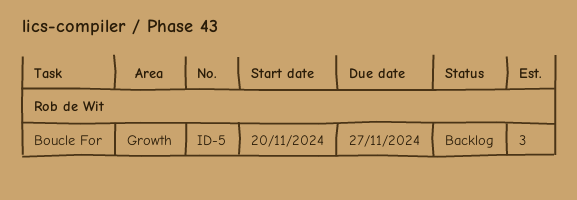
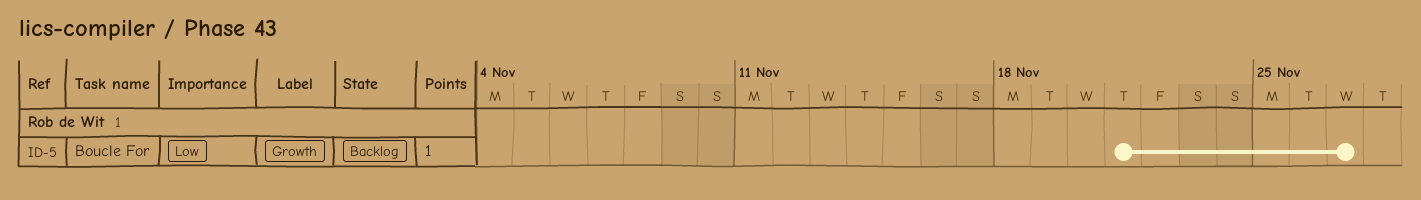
ID-5, estimate: 3 -> 1
ID-5, start: Nov 20 -> Nov 21

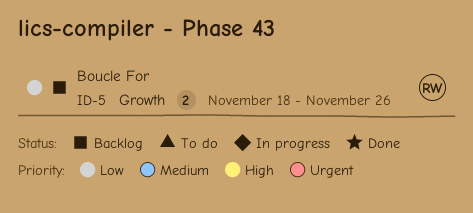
ID-5, estimate: 1 -> 2
ID-5, start: Nov 21 -> Nov 18
ID-5, due: Nov 27 -> Nov 26

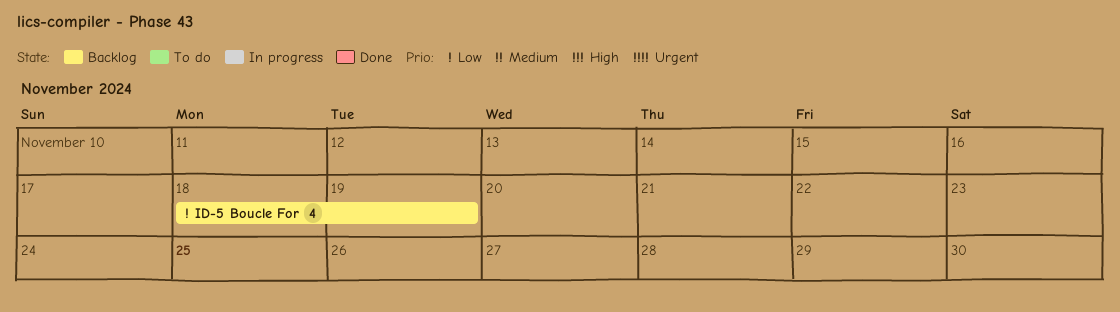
ID-5, estimate: 2 -> 4
ID-5, due: Nov 26 -> Nov 19

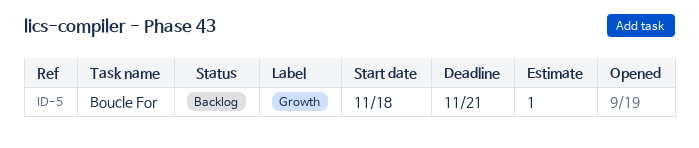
ID-5, estimate: 4 -> 1
ID-5, due: Nov 19 -> Nov 21

